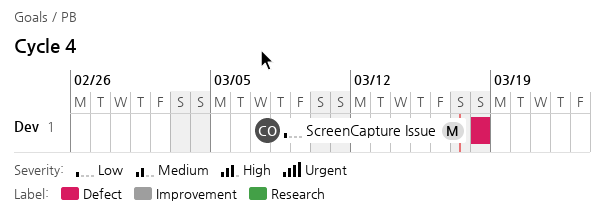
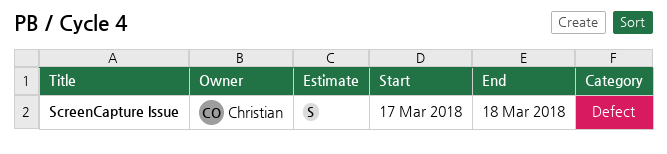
ScreenCapture Issue, estimate: M -> S
ScreenCapture Issue, start: Mar 18 -> Mar 17

